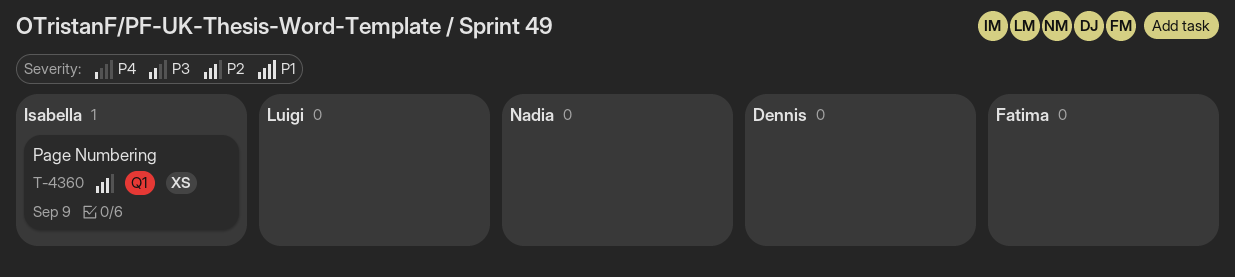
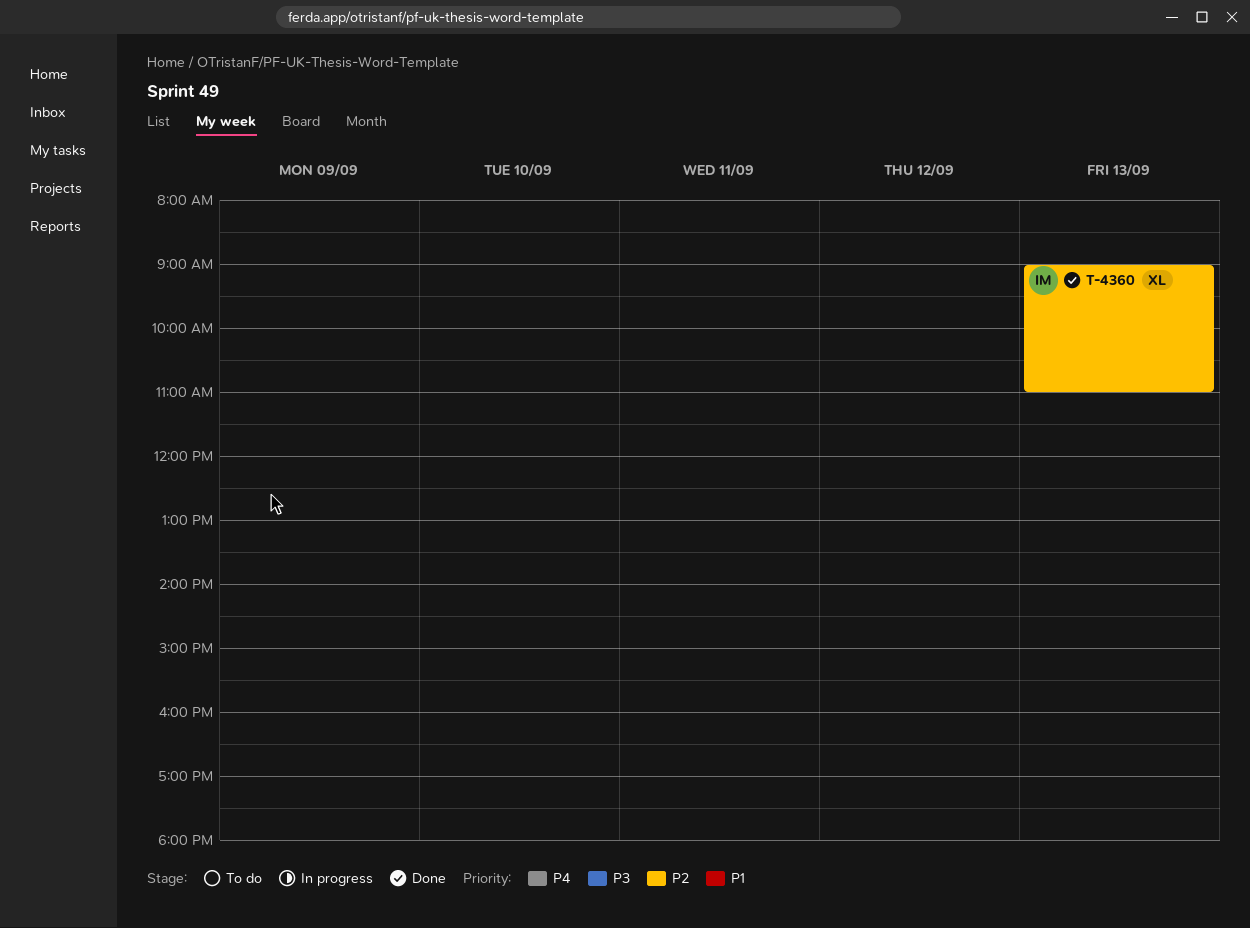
T-4360, estimate: XS -> XL
T-4360, day: Sep 9 -> Sep 13

